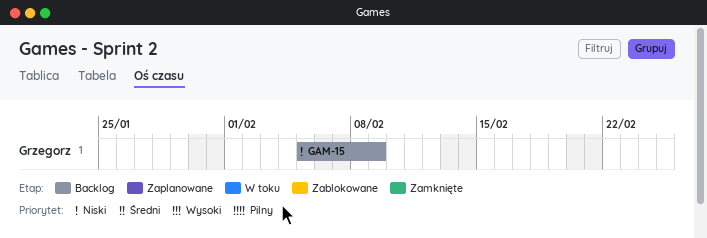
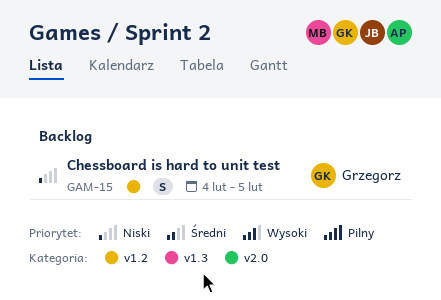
GAM-15, start: Feb 5 -> Feb 4
GAM-15, due: Feb 9 -> Feb 5

